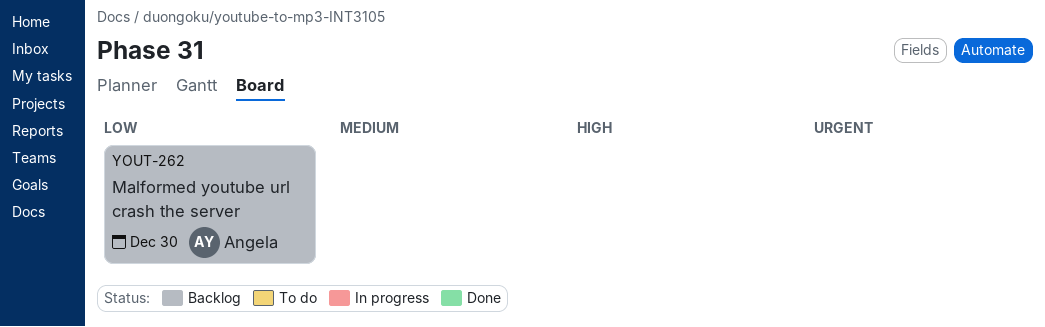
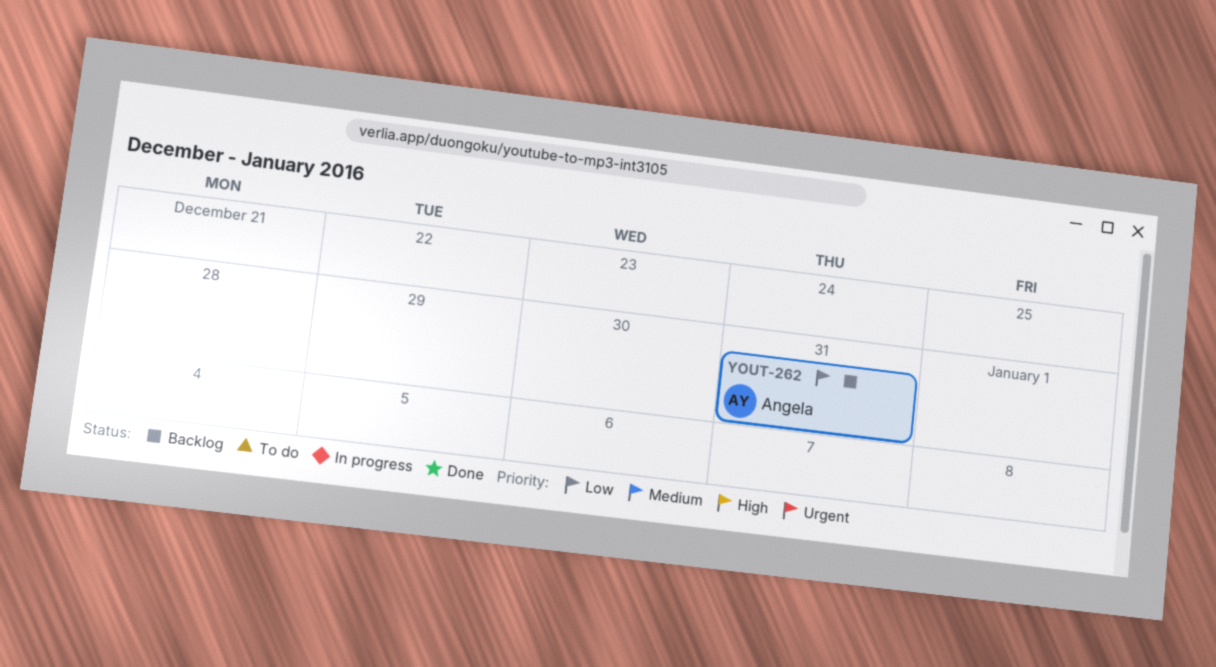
YOUT-262, due: Dec 30 -> Dec 31

